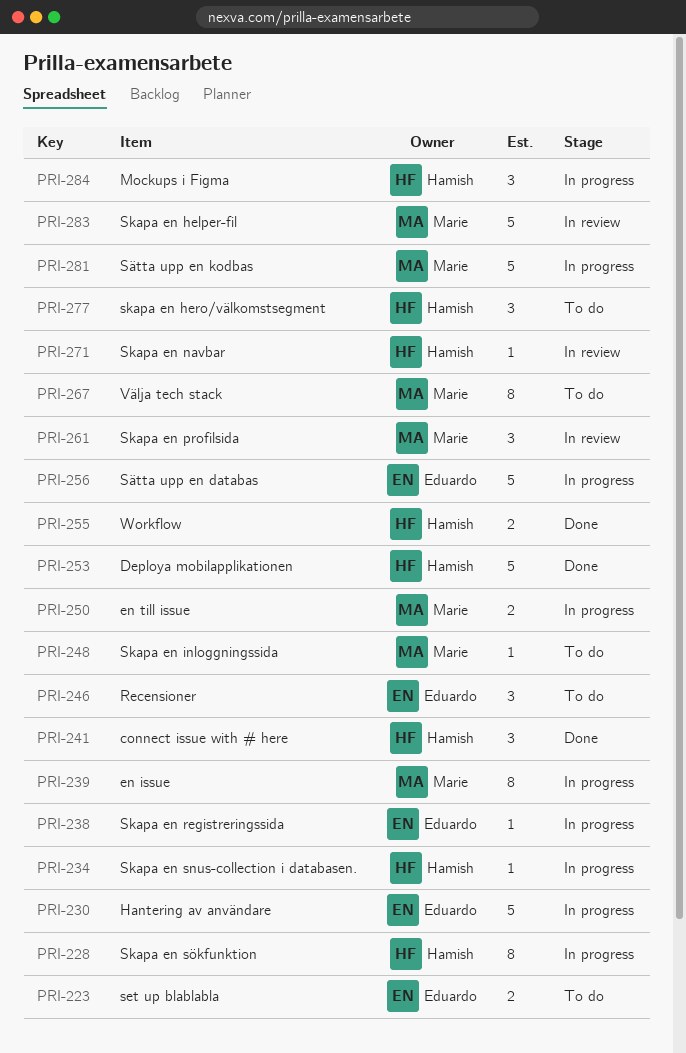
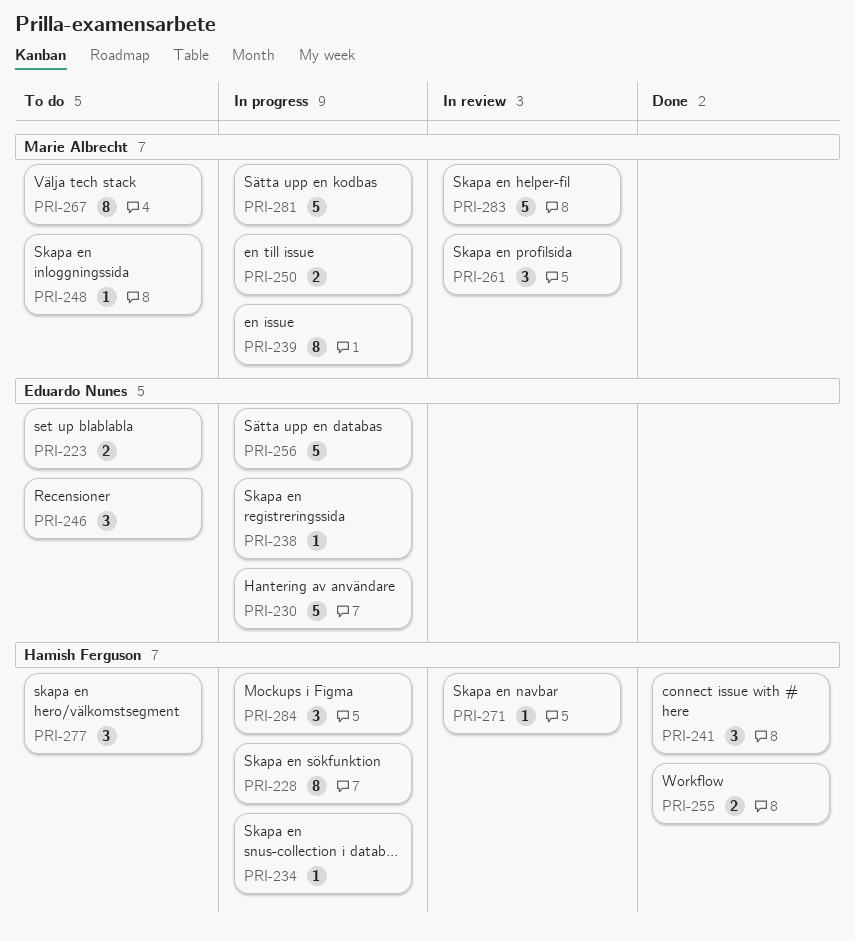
PRI-253: present -> none

